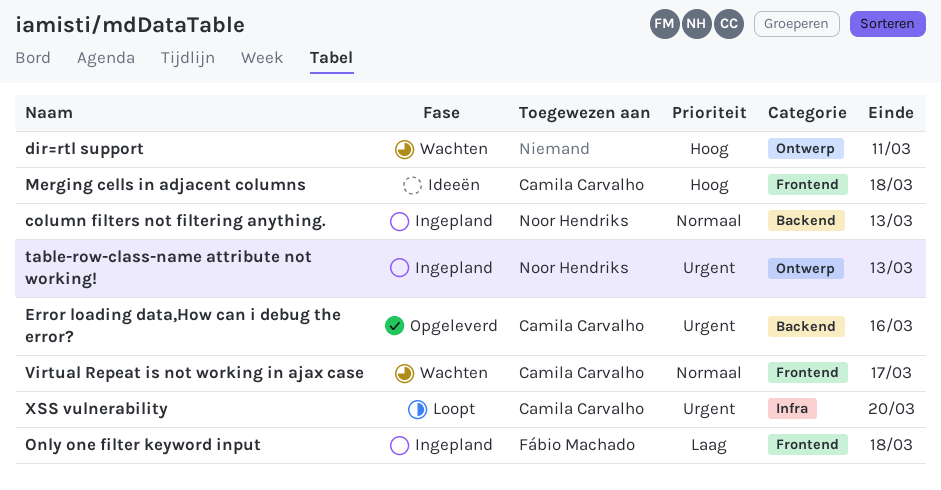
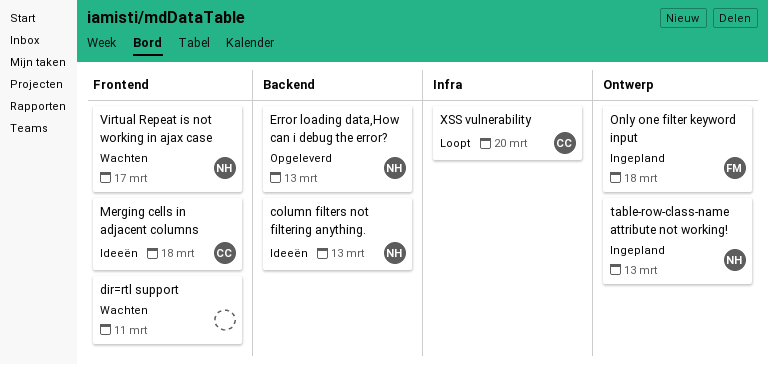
column filters not filtering anything., status: Ingepland -> Ideeën
dir=rtl support, label: Ontwerp -> Frontend
Error loading data,How can i debug the error?, owner: Camila Carvalho -> Noor Hendriks
Error loading data,How can i debug the error?, due: Mar 16 -> Mar 13
Only one filter keyword input, label: Frontend -> Ontwerp
Virtual Repeat is not working in ajax case, owner: Camila Carvalho -> Noor Hendriks

